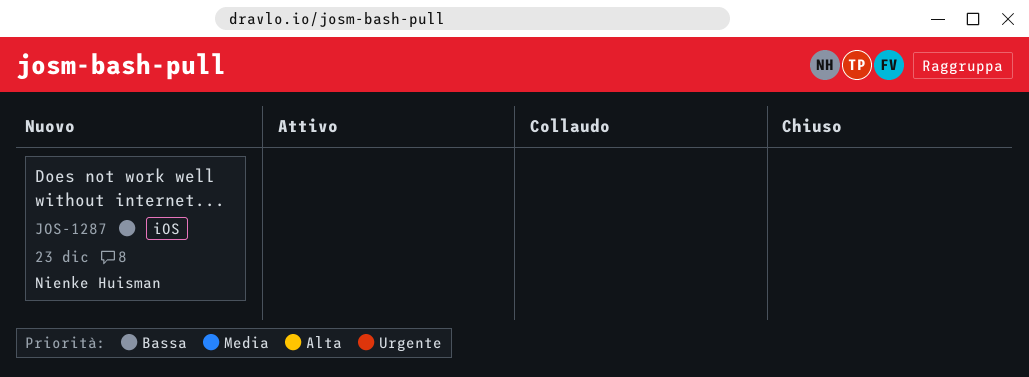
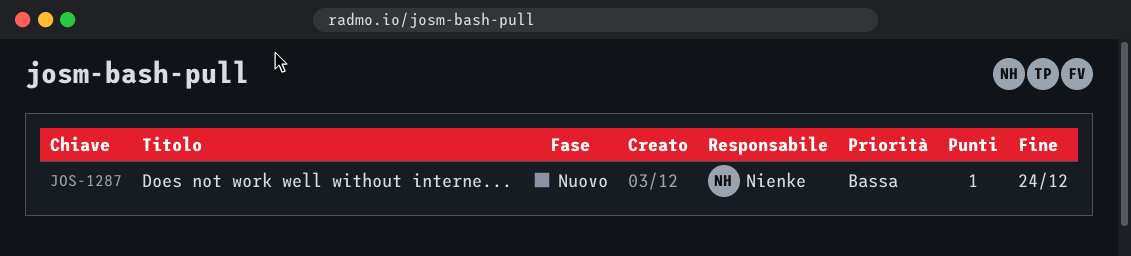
JOS-1287, due: Dec 23 -> Dec 24

